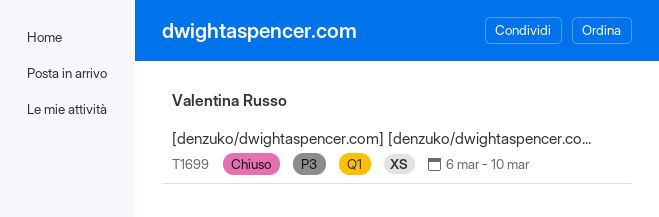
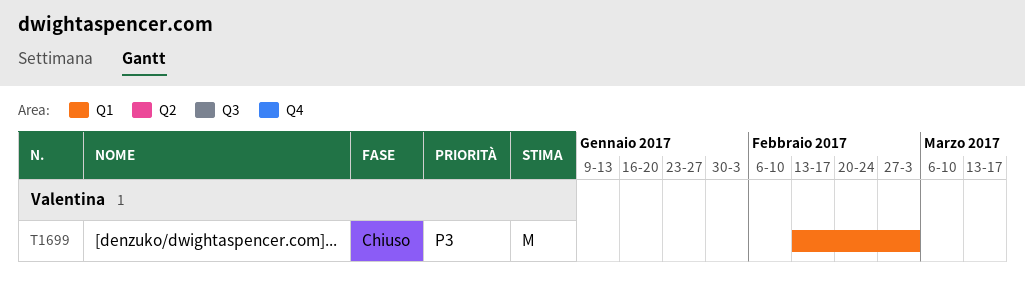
T1699, estimate: XS -> M
T1699, start: Mar 6 -> Feb 13
T1699, due: Mar 10 -> Mar 3

